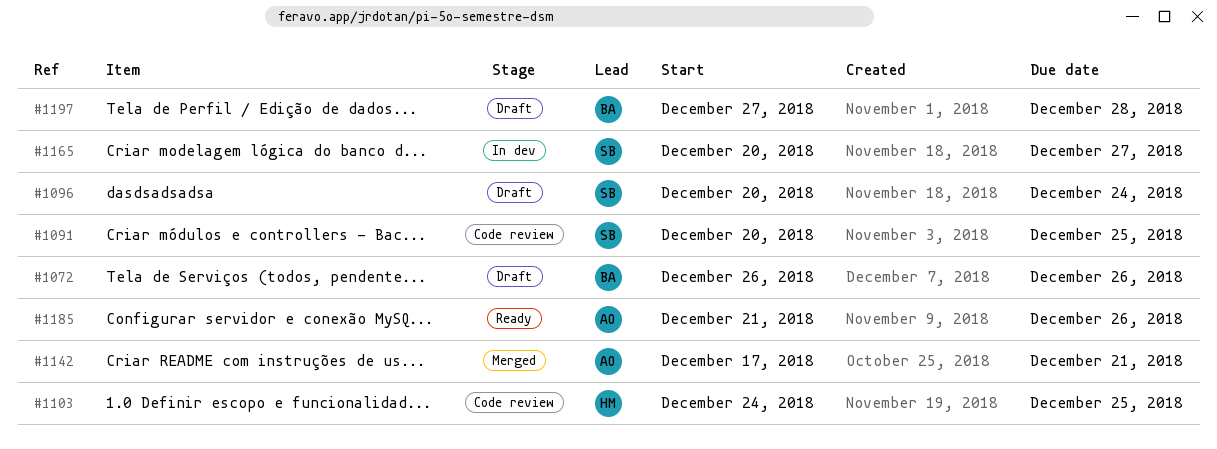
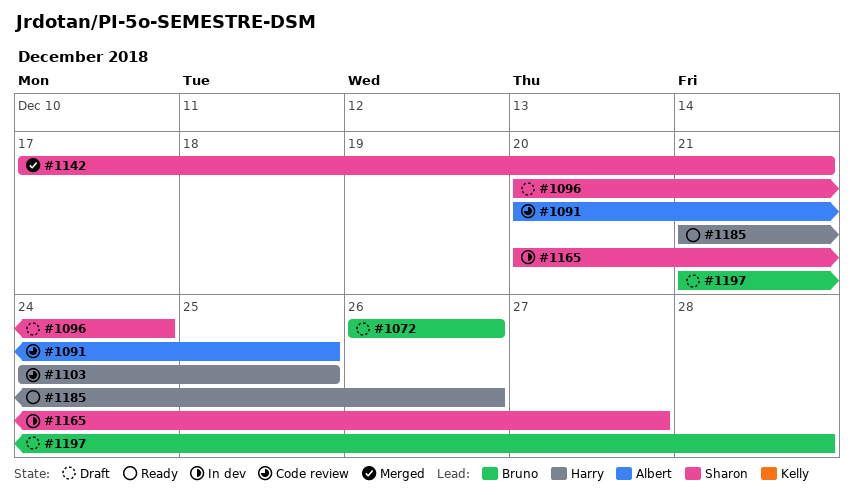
#1091, owner: Sharon -> Albert
#1142, owner: Albert -> Sharon
#1185, owner: Albert -> Harry
#1197, start: Dec 27 -> Dec 21

